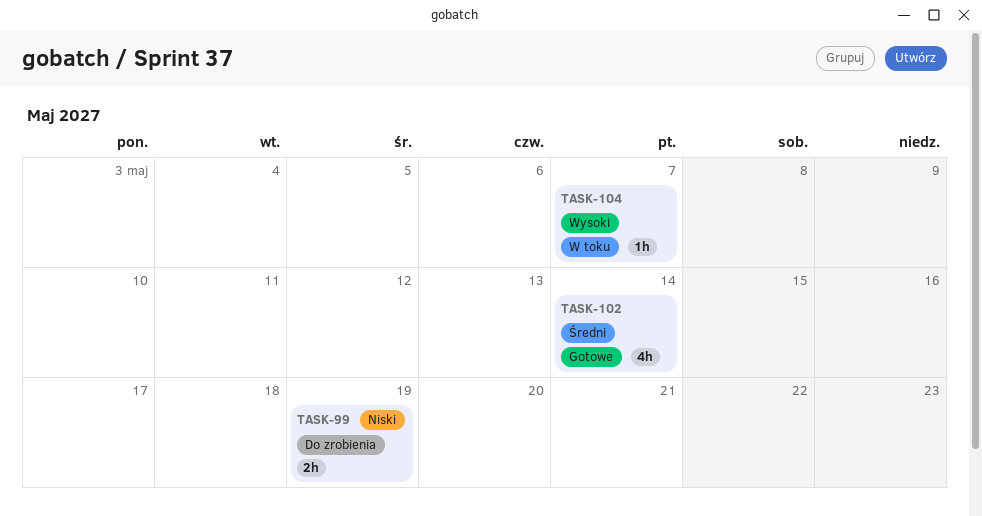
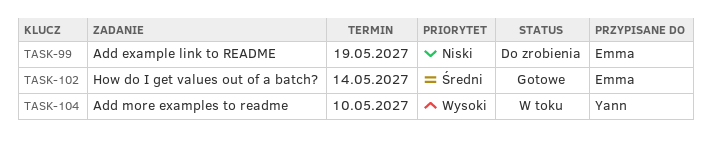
TASK-104, due: May 7 -> May 10

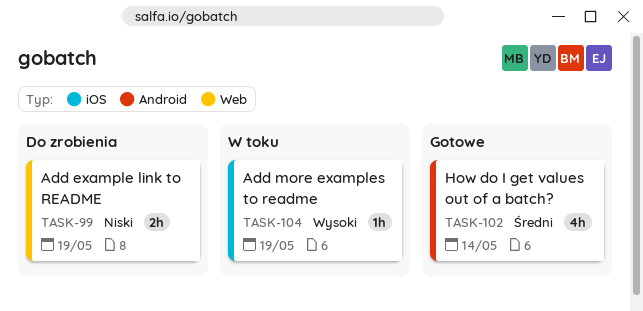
TASK-104, due: May 10 -> May 19

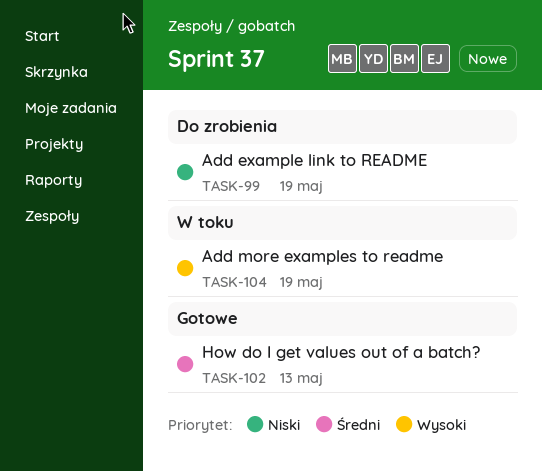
TASK-102, due: May 14 -> May 13

